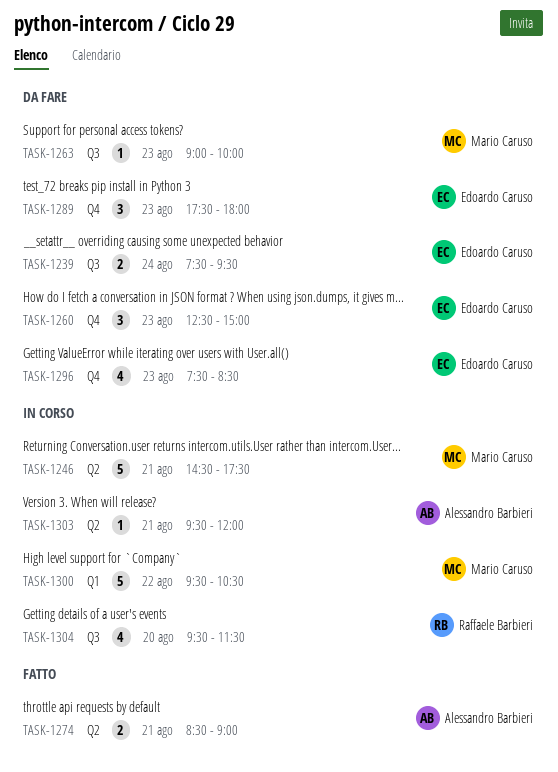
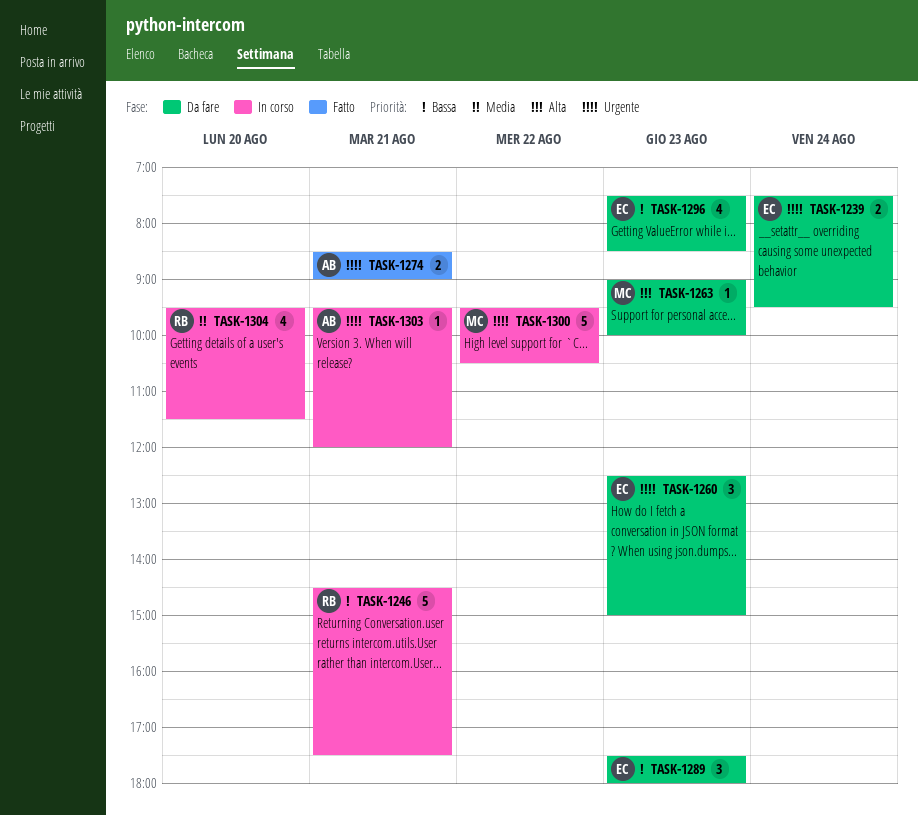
TASK-1246, owner: Mario Caruso -> Raffaele Barbieri

